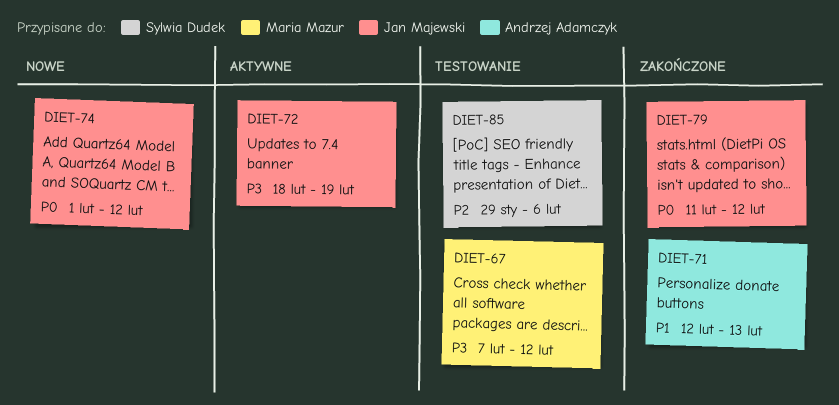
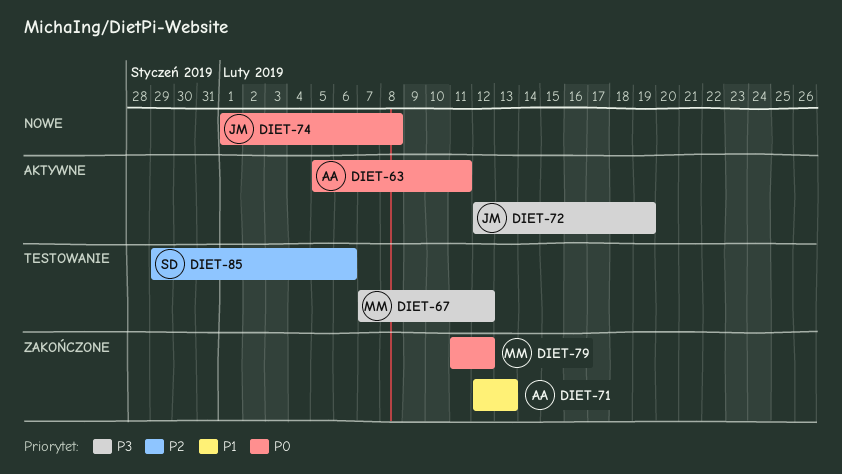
DIET-63: none -> present
DIET-72, start: Feb 18 -> Feb 12
DIET-74, due: Feb 12 -> Feb 8
DIET-79, owner: Jan Majewski -> Maria Mazur

